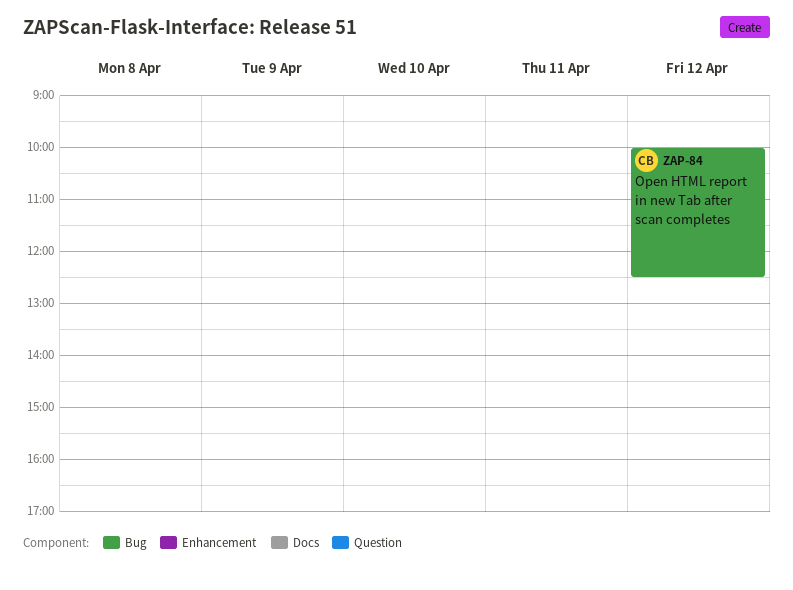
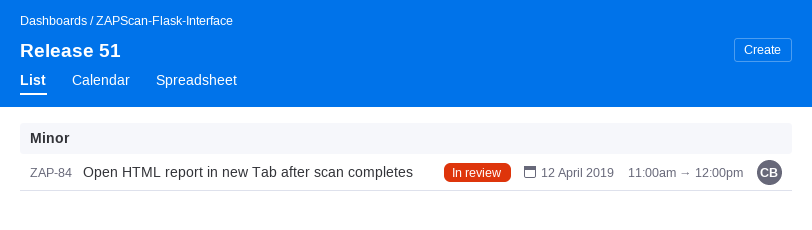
ZAP-84, begins: 10:00 -> 11:00
ZAP-84, ends: 12:30 -> 12:00

